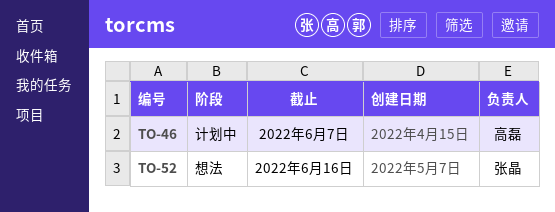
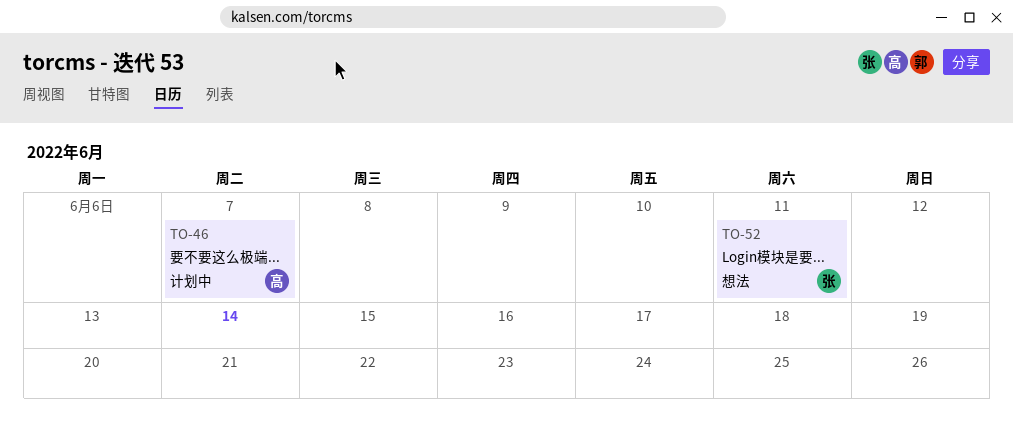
TO-52, due: Jun 16 -> Jun 11

